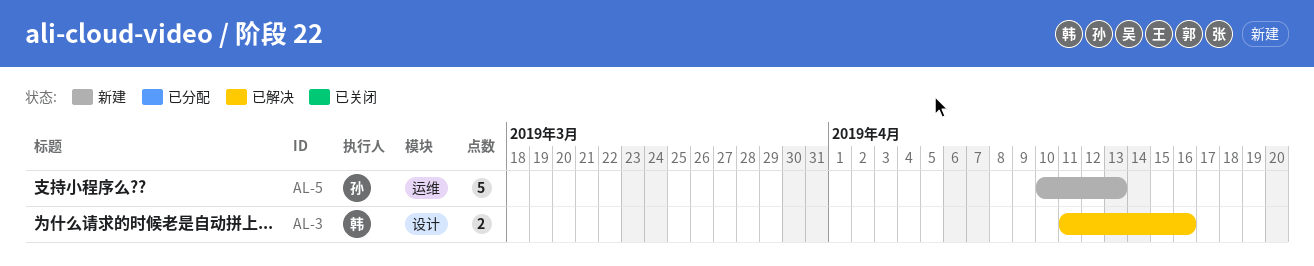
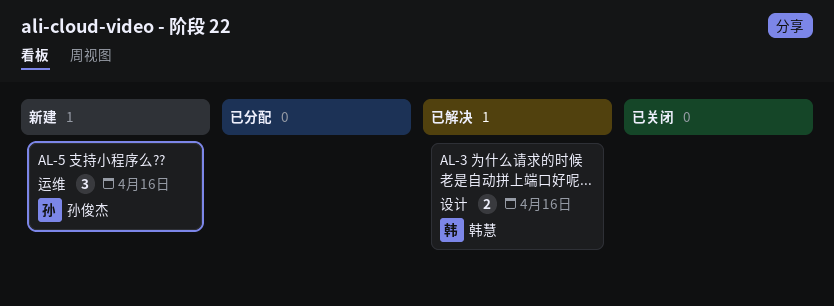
AL-5, estimate: 5 -> 3
AL-5, due: Apr 13 -> Apr 16

